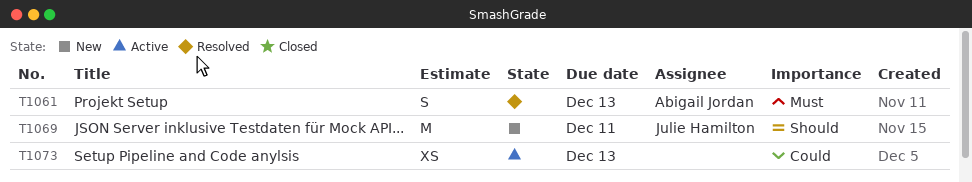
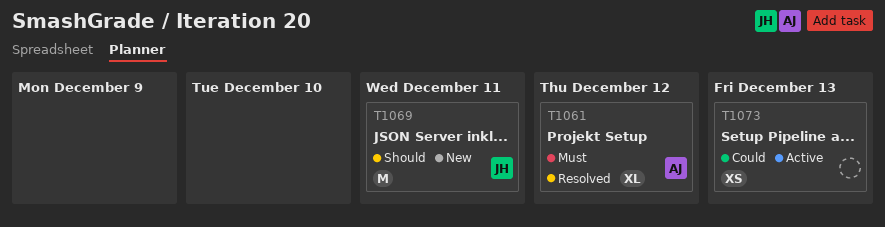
T1061, estimate: S -> XL
T1061, due: Dec 13 -> Dec 12

